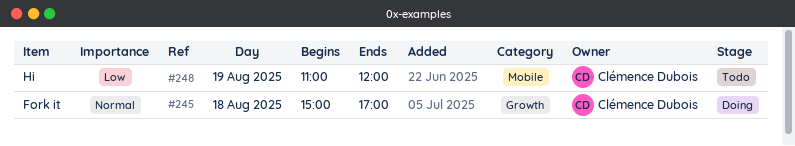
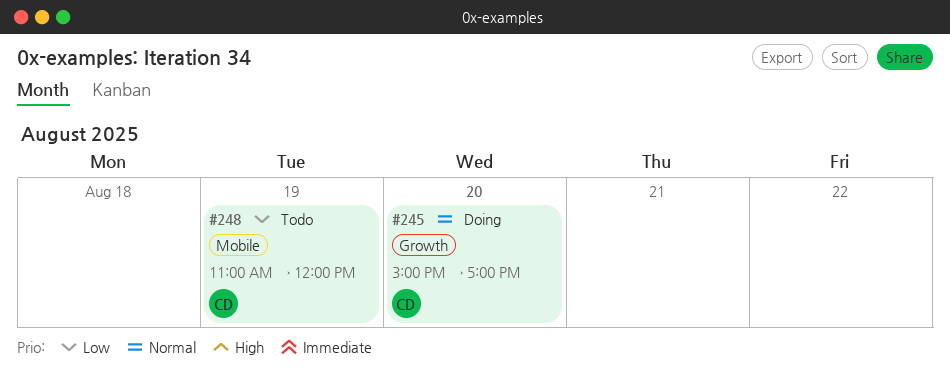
#245, day: Aug 18 -> Aug 20

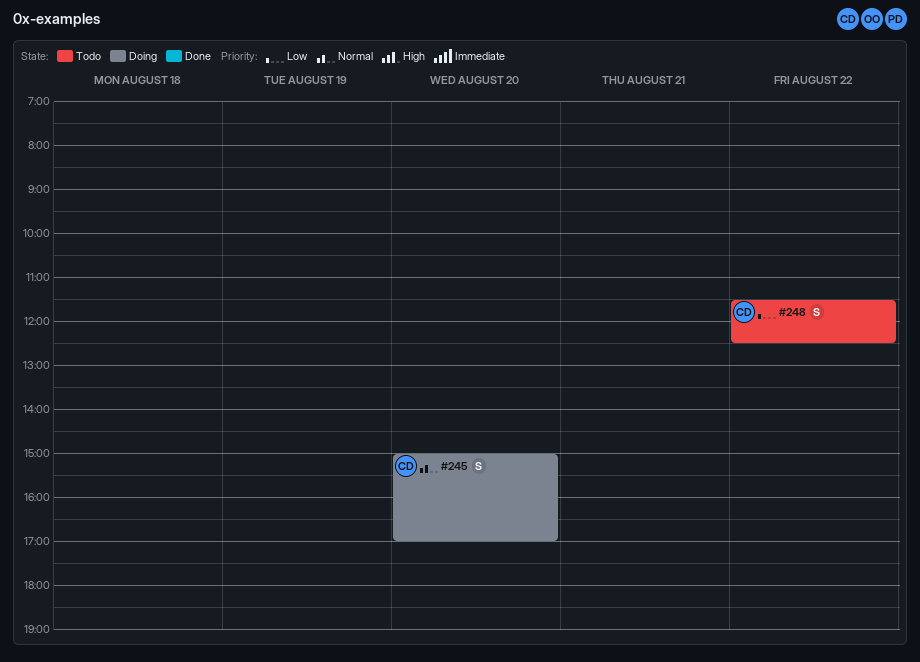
#248, day: Aug 19 -> Aug 22
#248, begins: 11:00 -> 11:30
#248, ends: 12:00 -> 12:30

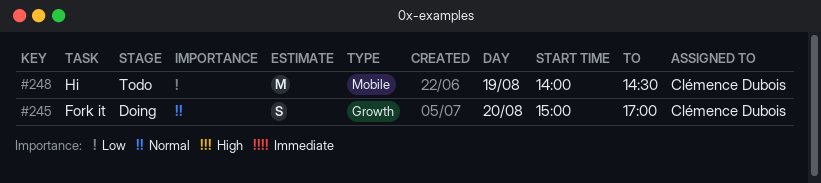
#248, estimate: S -> M
#248, day: Aug 22 -> Aug 19
#248, begins: 11:30 -> 14:00
#248, ends: 12:30 -> 14:30

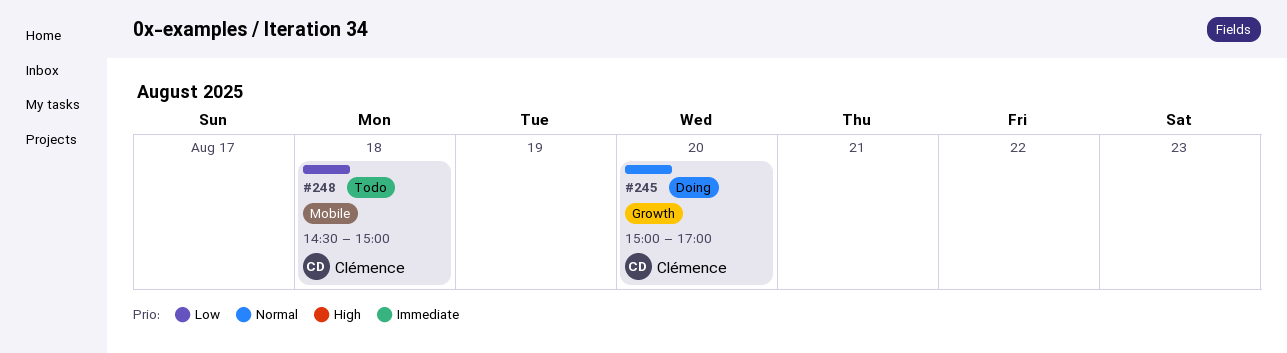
#248, day: Aug 19 -> Aug 18
#248, begins: 14:00 -> 14:30
#248, ends: 14:30 -> 15:00

